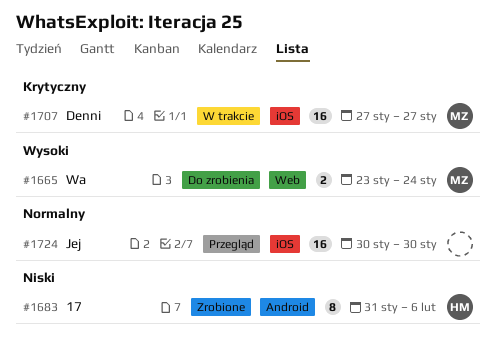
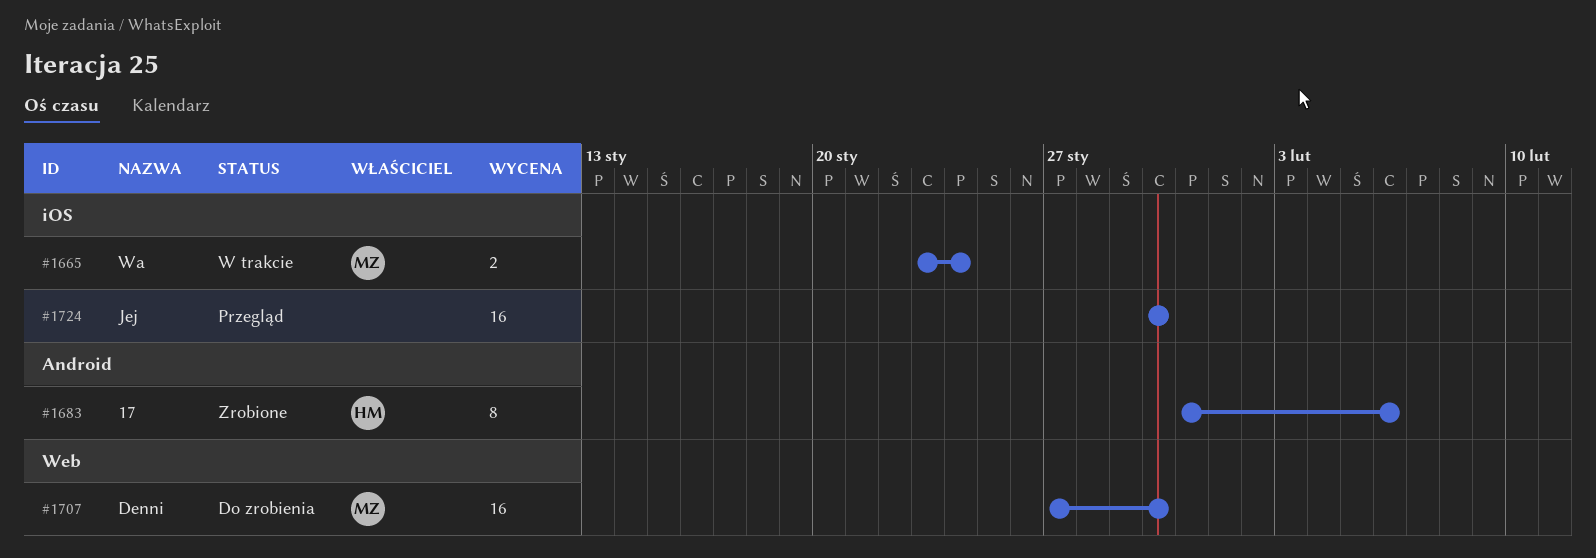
#1665, status: Do zrobienia -> W trakcie
#1665, label: Web -> iOS
#1707, status: W trakcie -> Do zrobienia
#1707, label: iOS -> Web
#1707, due: Jan 27 -> Jan 30

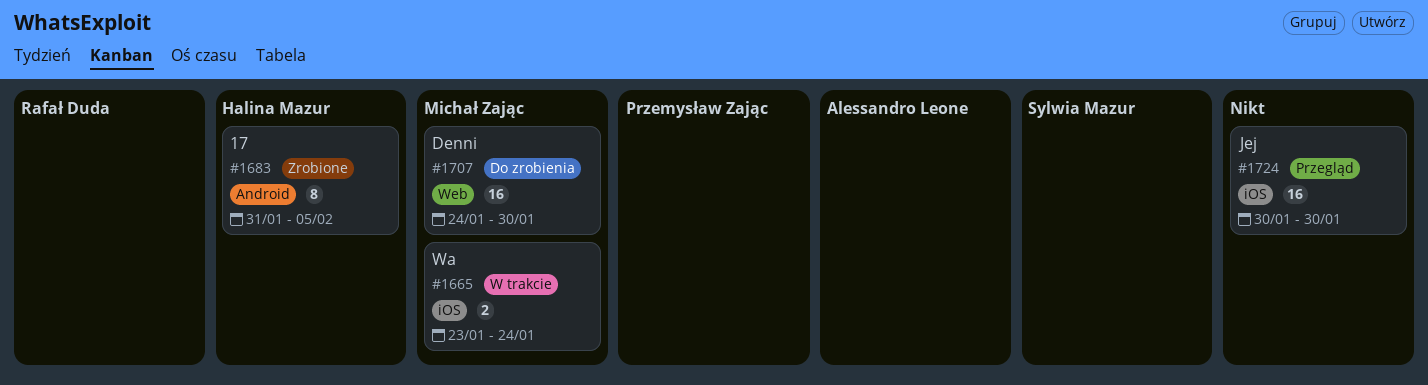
#1683, due: Feb 6 -> Feb 5
#1707, start: Jan 27 -> Jan 24

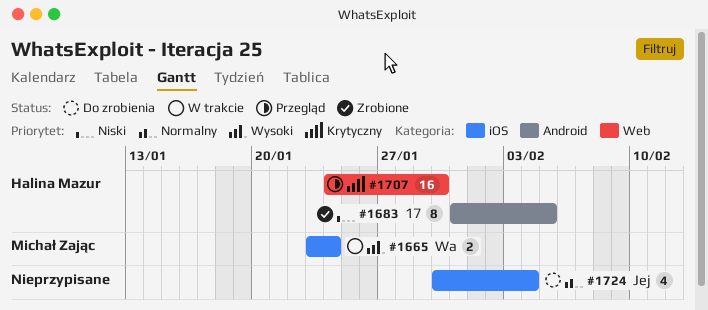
#1707, status: Do zrobienia -> Przegląd
#1707, owner: Michał Zając -> Halina Mazur
#1724, status: Przegląd -> Do zrobienia
#1724, estimate: 16 -> 4
#1724, due: Jan 30 -> Feb 4

